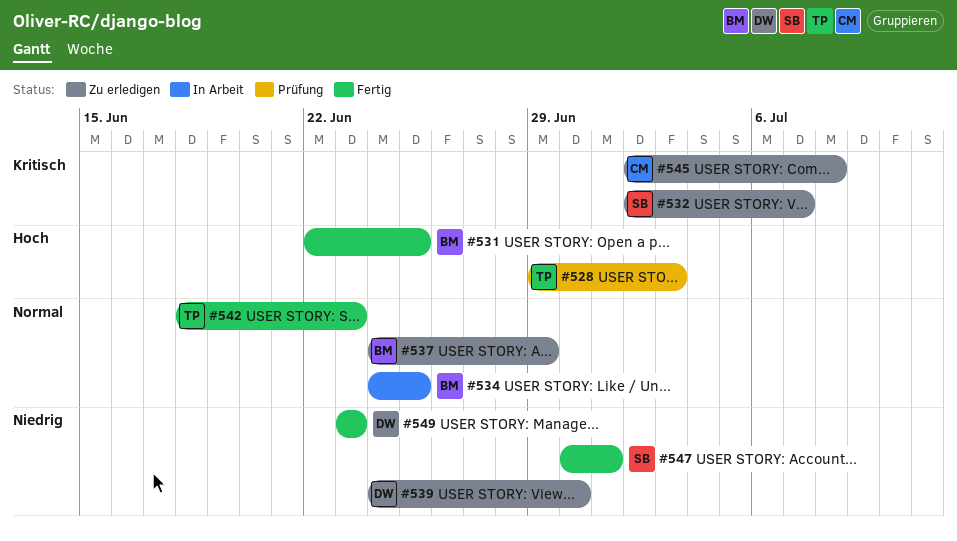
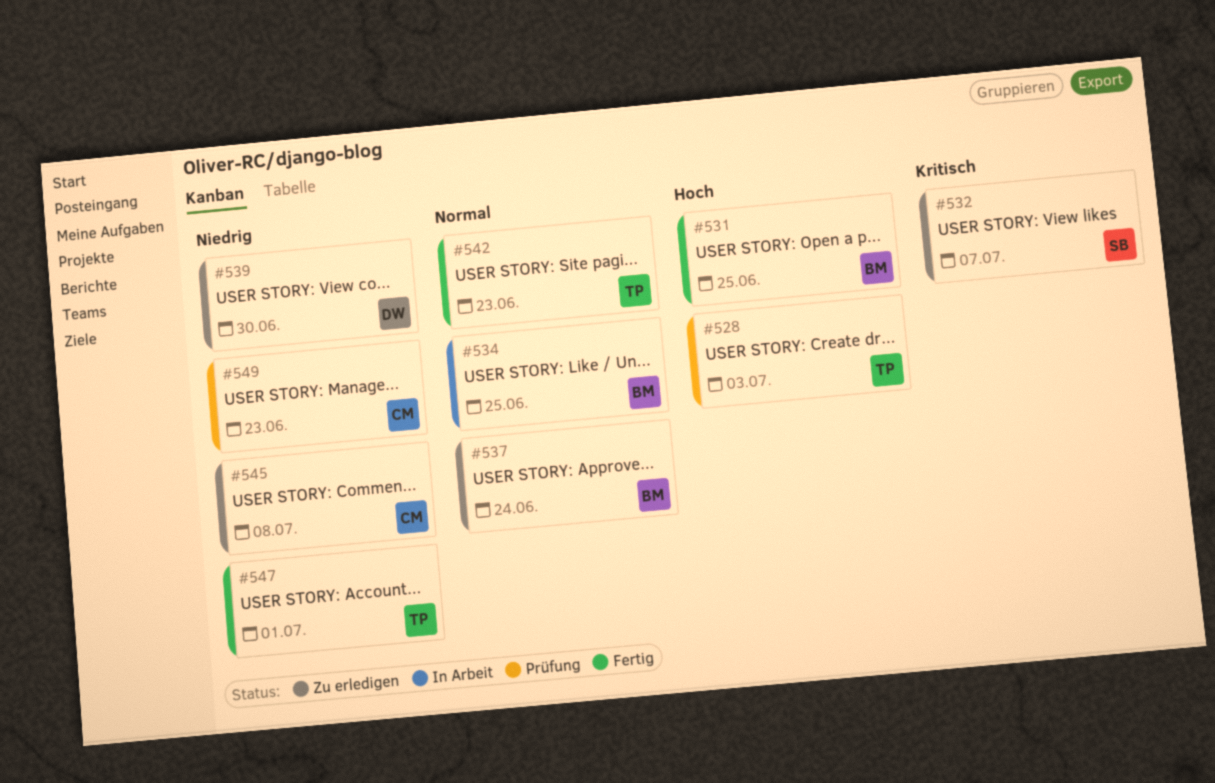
#537, due: Jun 29 -> Jun 24
#545, priority: Kritisch -> Niedrig
#547, owner: SB -> TP
#549, status: Fertig -> Prüfung
#549, owner: DW -> CM

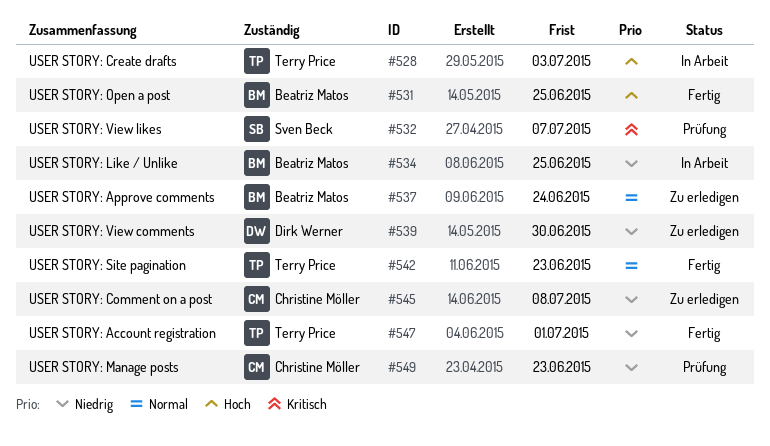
#528, status: Prüfung -> In Arbeit
#532, status: Zu erledigen -> Prüfung
#534, priority: Normal -> Niedrig

